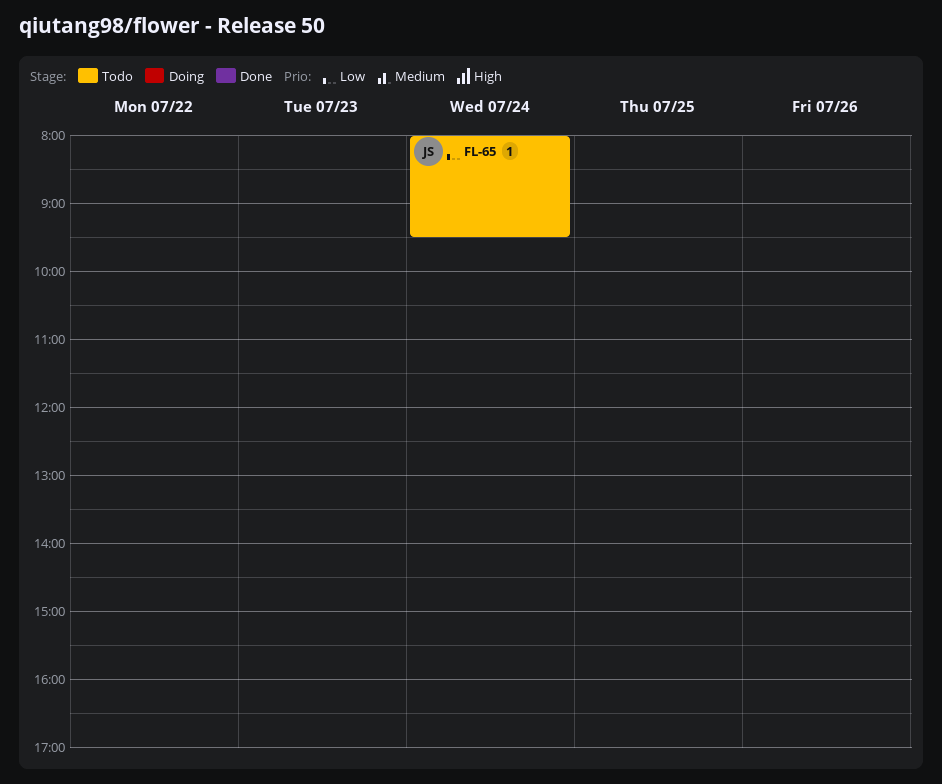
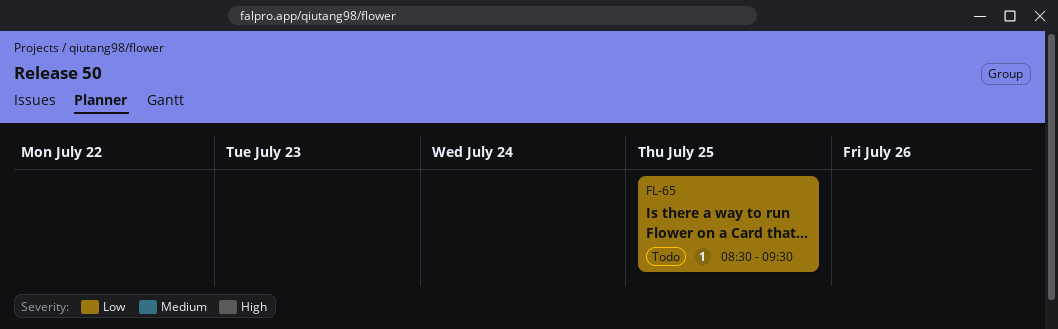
FL-65, day: Jul 24 -> Jul 25
FL-65, begins: 08:00 -> 08:30

